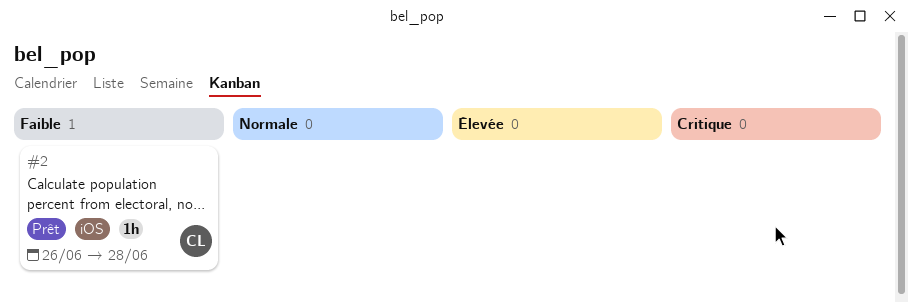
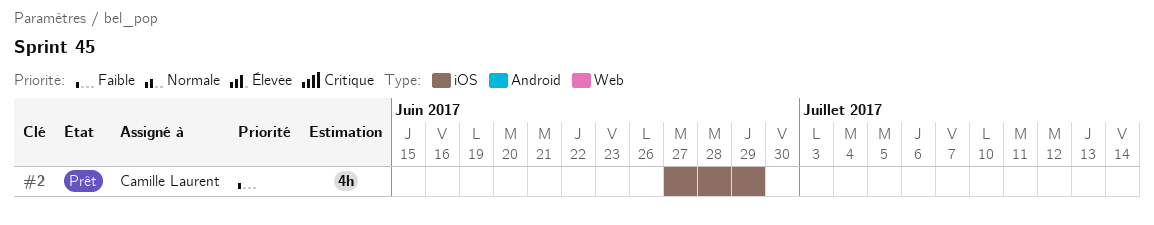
#2, estimate: 1h -> 4h
#2, start: Jun 26 -> Jun 27
#2, due: Jun 28 -> Jun 29

